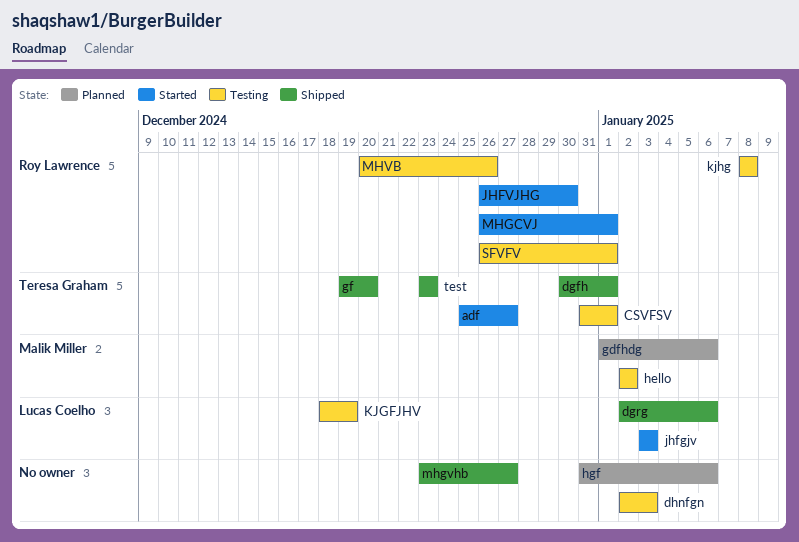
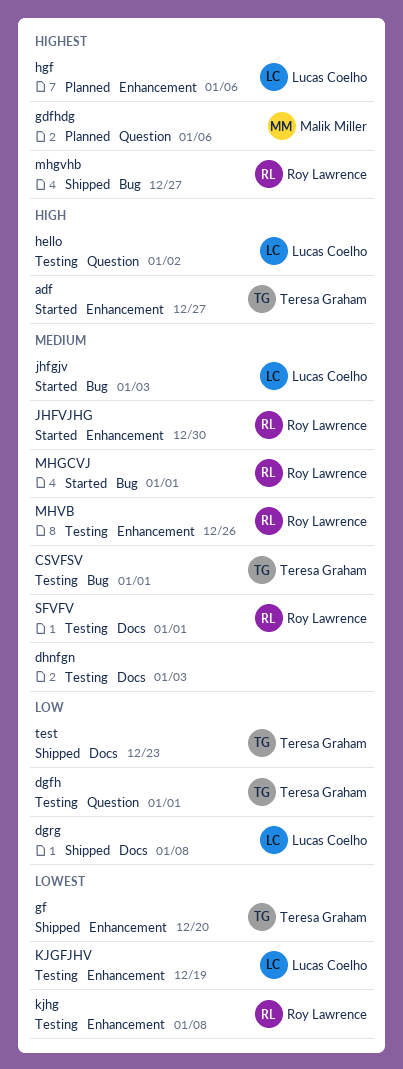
dgfh, status: Shipped -> Testing
dgrg, due: Jan 6 -> Jan 8
hello, owner: Malik Miller -> Lucas Coelho
hgf, owner: none -> Lucas Coelho
mhgvhb, owner: none -> Roy Lawrence

